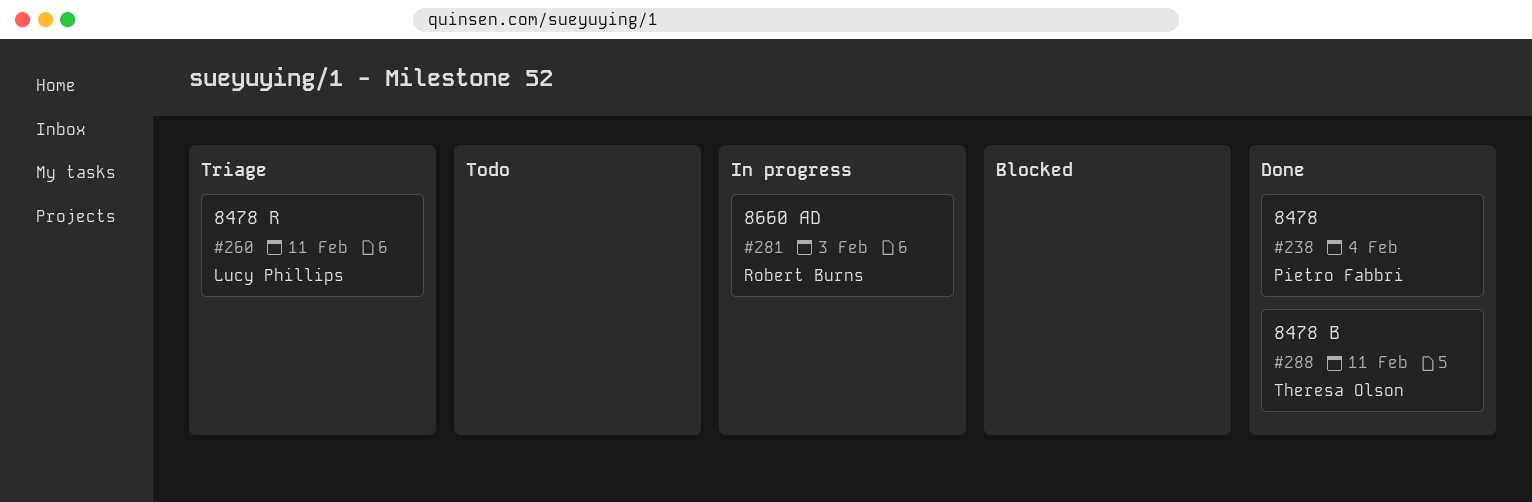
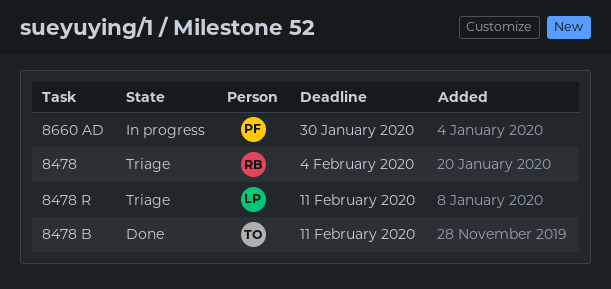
8478, status: Done -> Triage
8478, owner: Pietro Fabbri -> Robert Burns
8660 AD, owner: Robert Burns -> Pietro Fabbri
8660 AD, due: Feb 3 -> Jan 30

